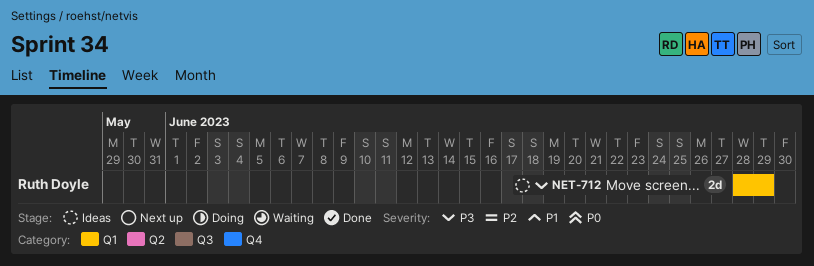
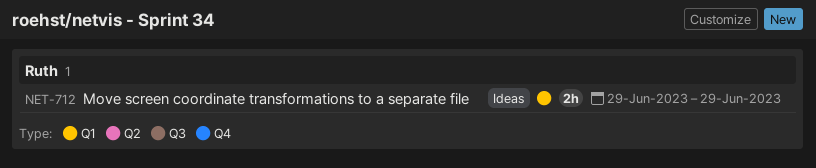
NET-712, estimate: 2d -> 2h
NET-712, start: Jun 28 -> Jun 29

